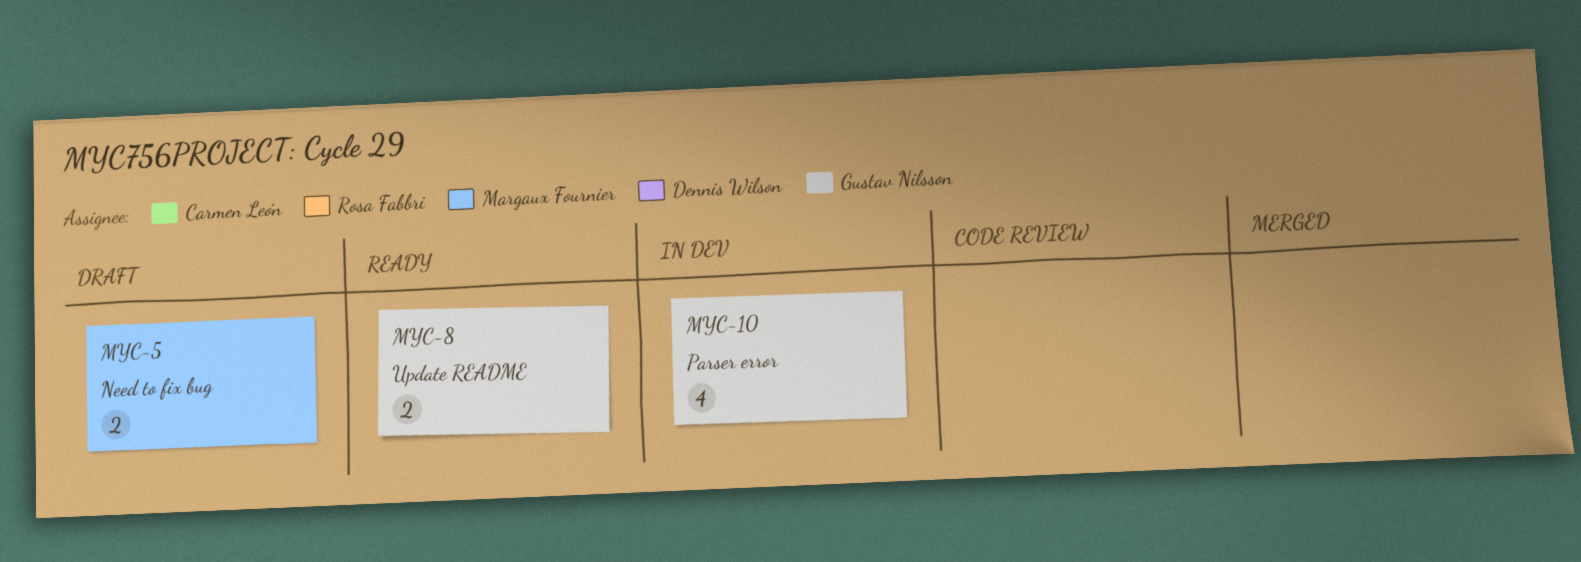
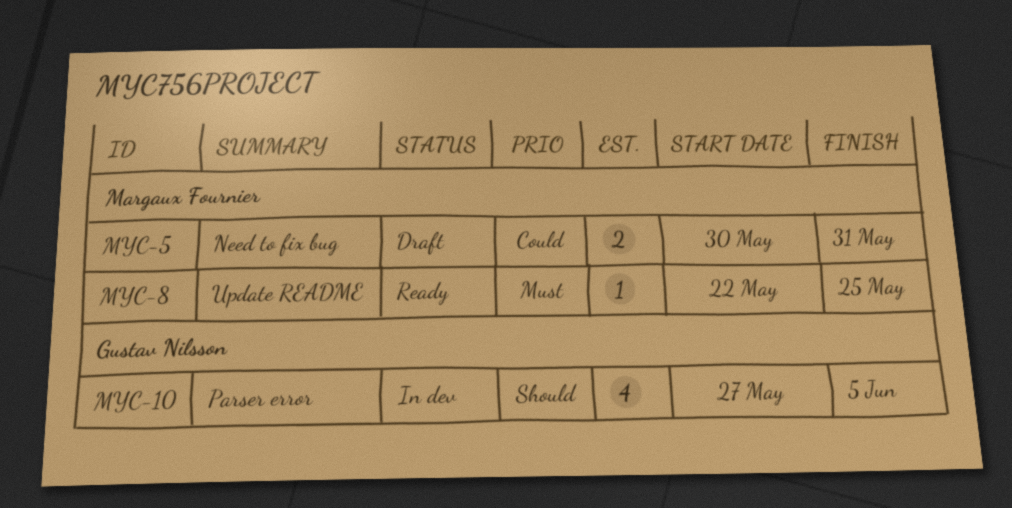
MYC-8, owner: Gustav Nilsson -> Margaux Fournier
MYC-8, estimate: 2 -> 1

